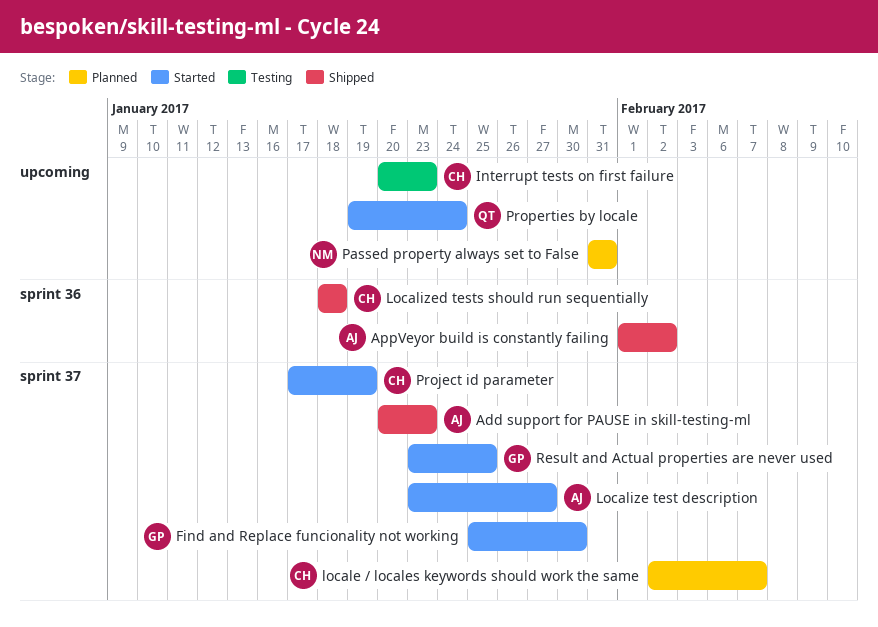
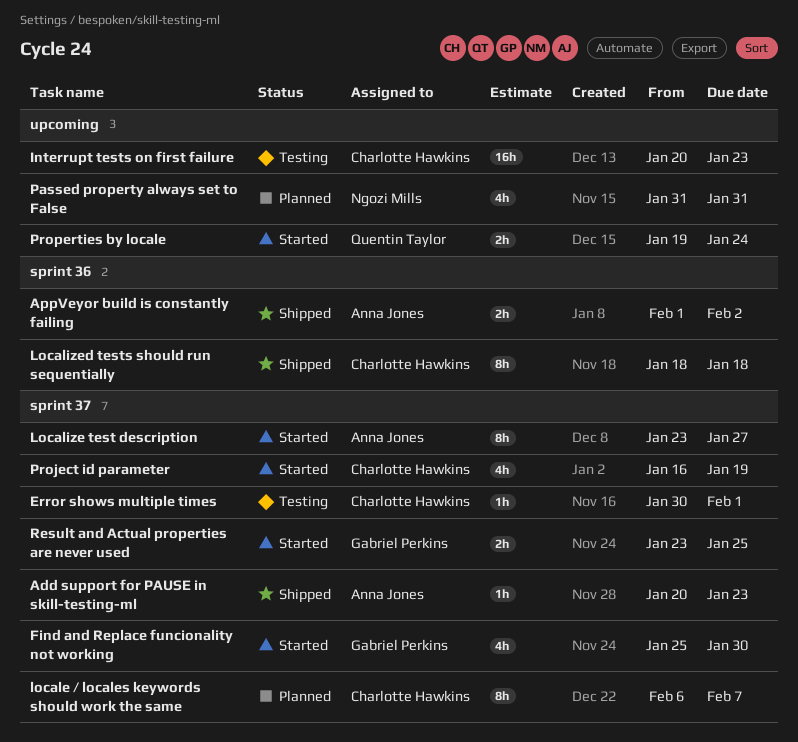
Error shows multiple times: none -> present
locale / locales keywords should work the same, start: Feb 2 -> Feb 6
Project id parameter, start: Jan 17 -> Jan 16

